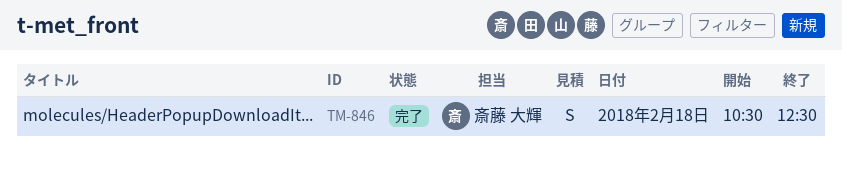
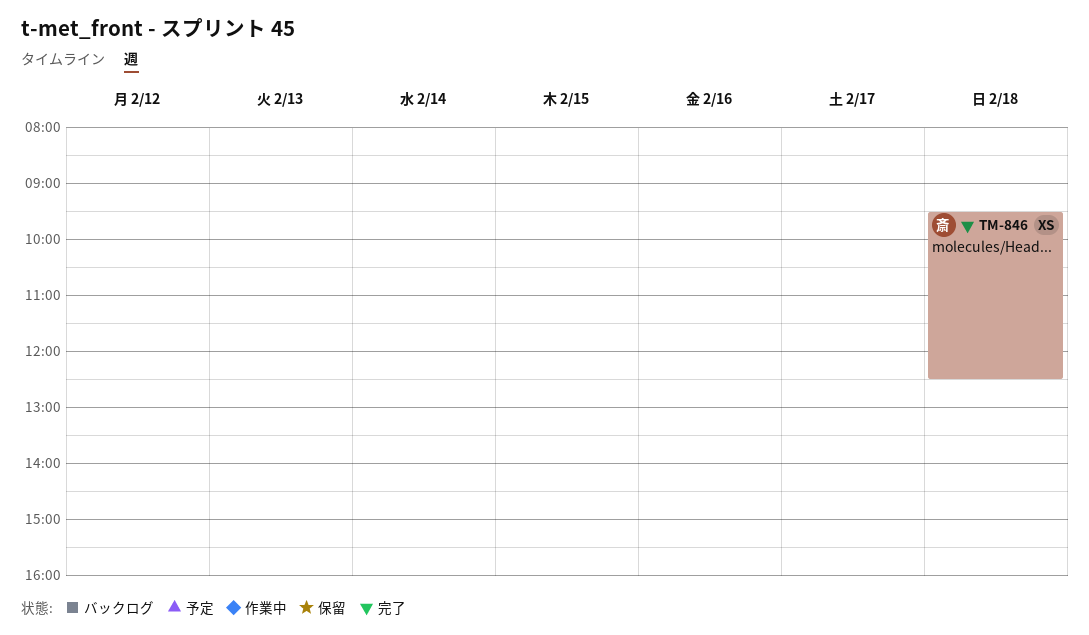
TM-846, estimate: S -> XS
TM-846, begins: 10:30 -> 09:30

